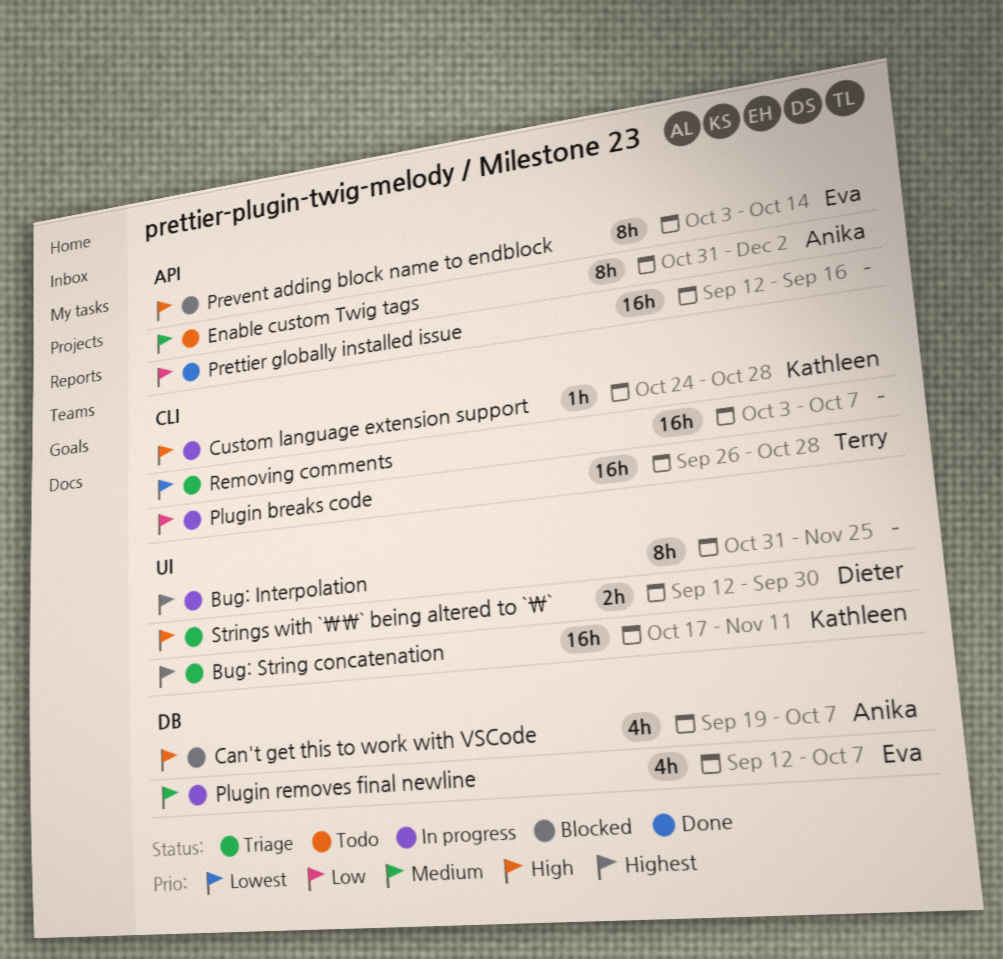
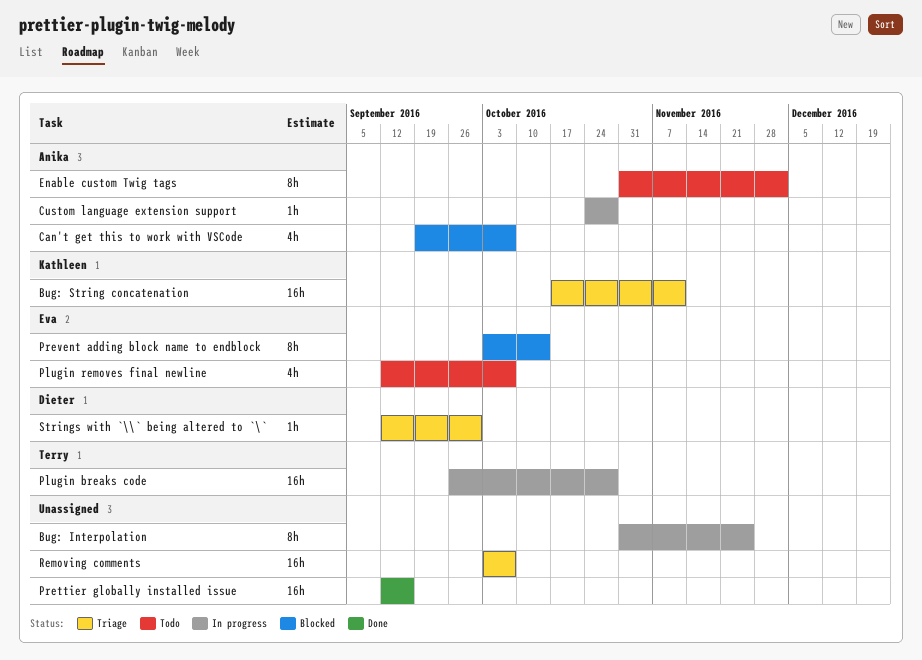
Custom language extension support, owner: Kathleen -> Anika
Plugin removes final newline, status: In progress -> Todo
Strings with `\\` being altered to `\`, estimate: 2h -> 1h

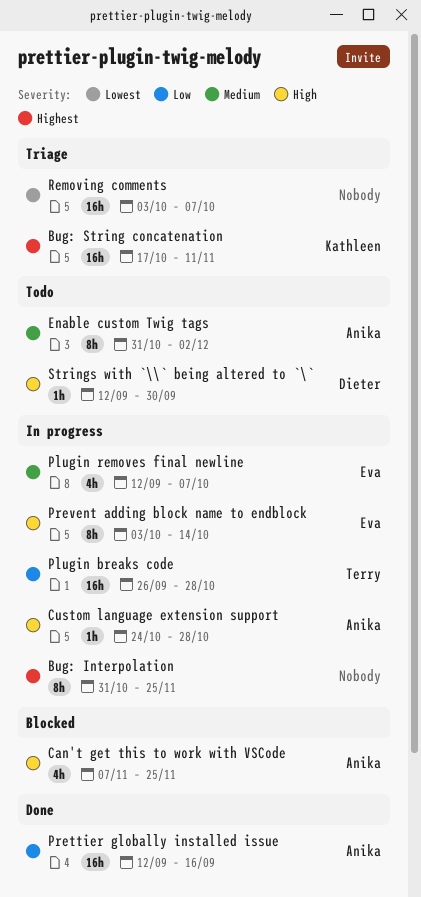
Can't get this to work with VSCode, start: Sep 19 -> Nov 7
Can't get this to work with VSCode, due: Oct 7 -> Nov 25
Plugin removes final newline, status: Todo -> In progress
Prettier globally installed issue, owner: none -> Anika
Prevent adding block name to endblock, status: Blocked -> In progress
Strings with `\\` being altered to `\`, status: Triage -> Todo

